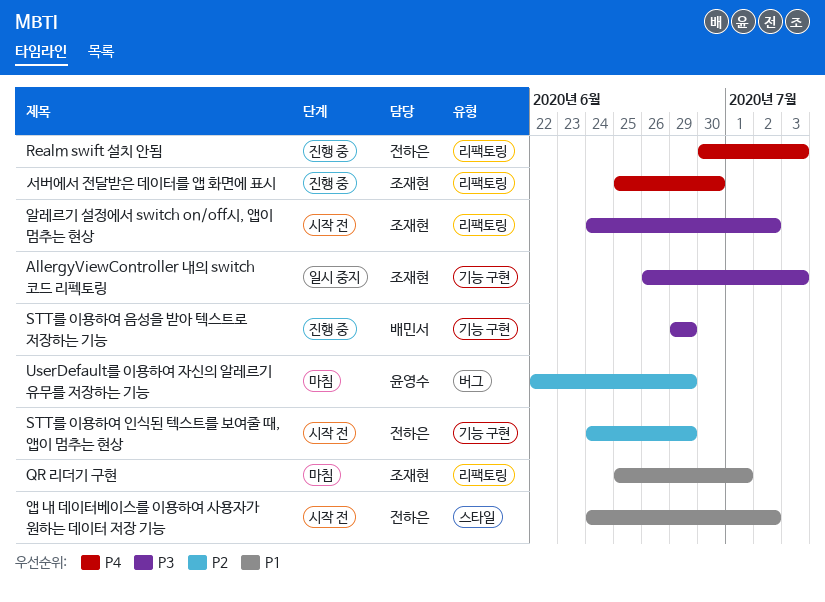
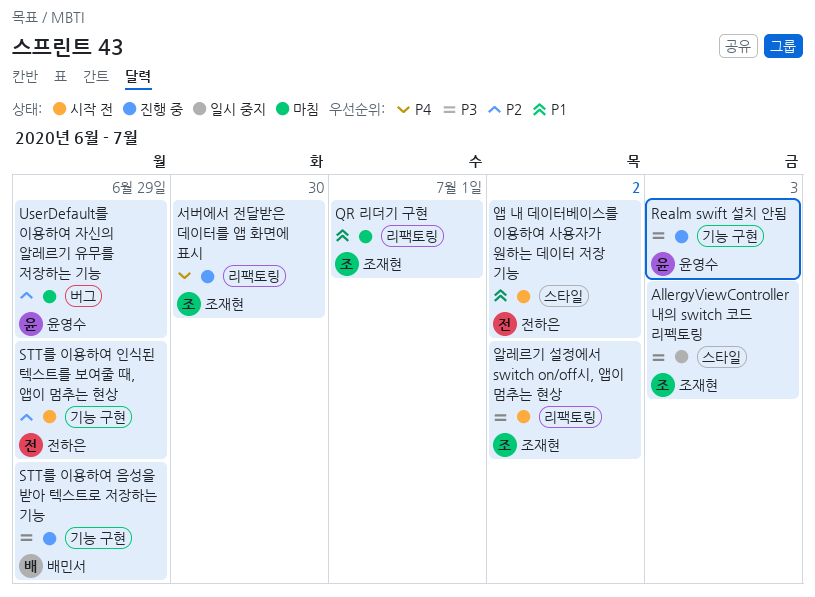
AllergyViewController 내의 switch 코드 리펙토링, label: 기능 구현 -> 스타일
Realm swift 설치 안됨, owner: 전하은 -> 윤영수
Realm swift 설치 안됨, priority: P4 -> P3
Realm swift 설치 안됨, label: 리팩토링 -> 기능 구현

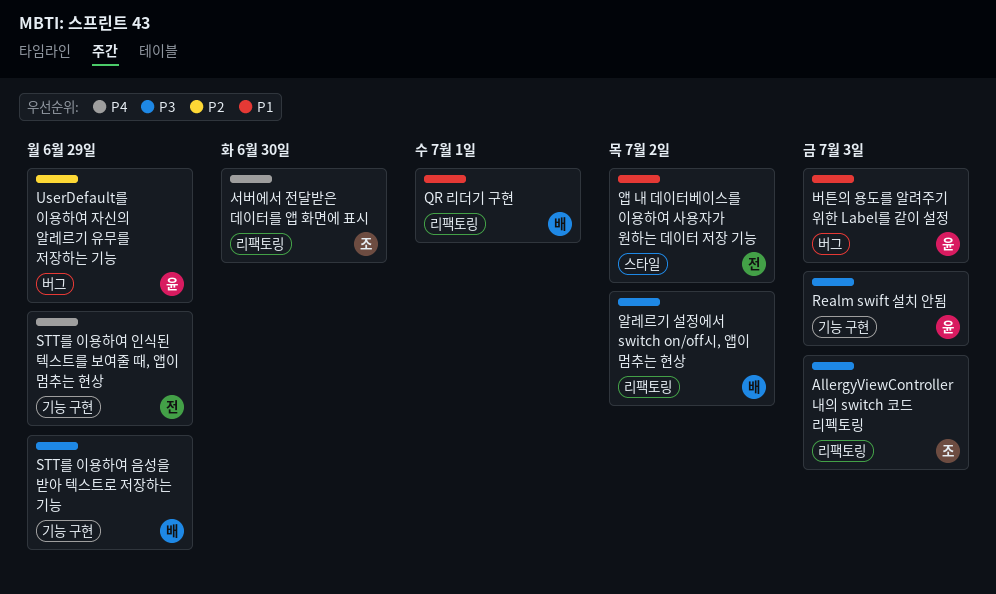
AllergyViewController 내의 switch 코드 리펙토링, label: 스타일 -> 리팩토링
QR 리더기 구현, owner: 조재현 -> 배민서
STT를 이용하여 인식된 텍스트를 보여줄 때, 앱이 멈추는 현상, priority: P2 -> P4
버튼의 용도를 알려주기 위한 Label를 같이 설정: none -> present
알레르기 설정에서 switch on/off시, 앱이 멈추는 현상, owner: 조재현 -> 배민서

